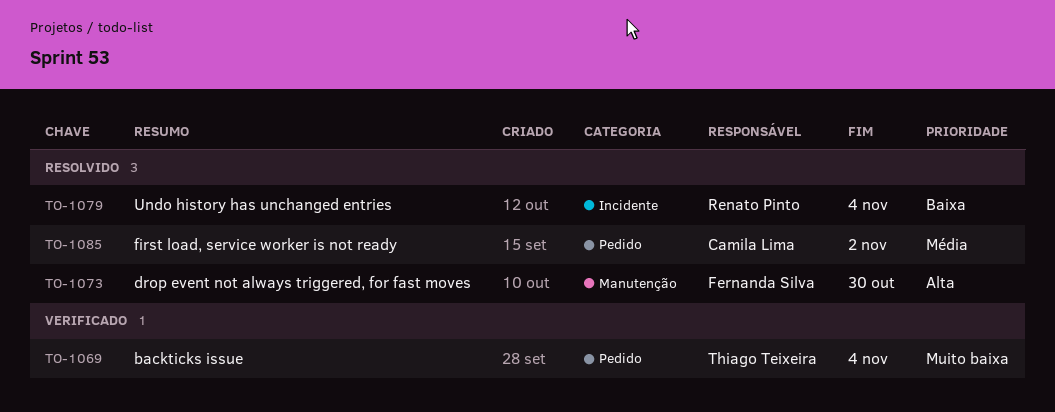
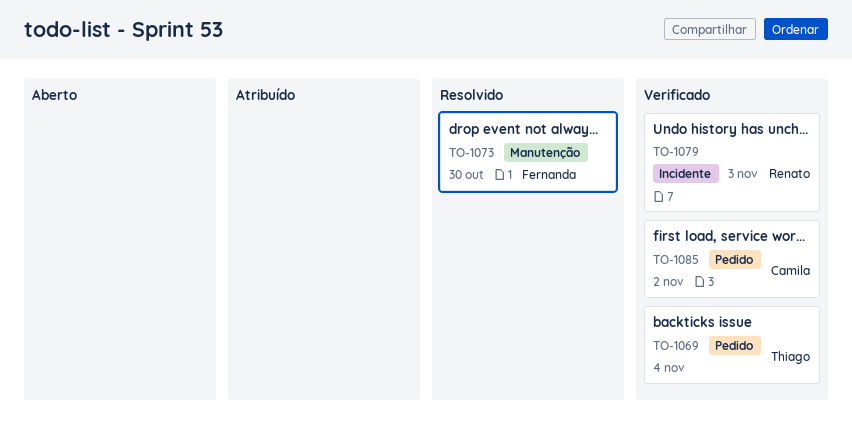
TO-1079, status: Resolvido -> Verificado
TO-1079, due: Nov 4 -> Nov 3
TO-1085, status: Resolvido -> Verificado

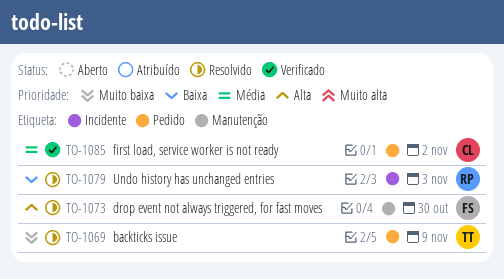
TO-1069, status: Verificado -> Resolvido
TO-1069, due: Nov 4 -> Nov 9
TO-1079, status: Verificado -> Resolvido

